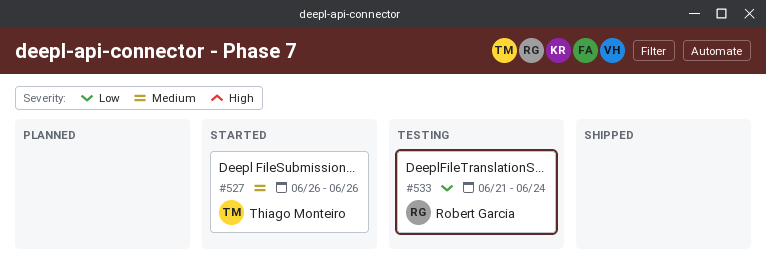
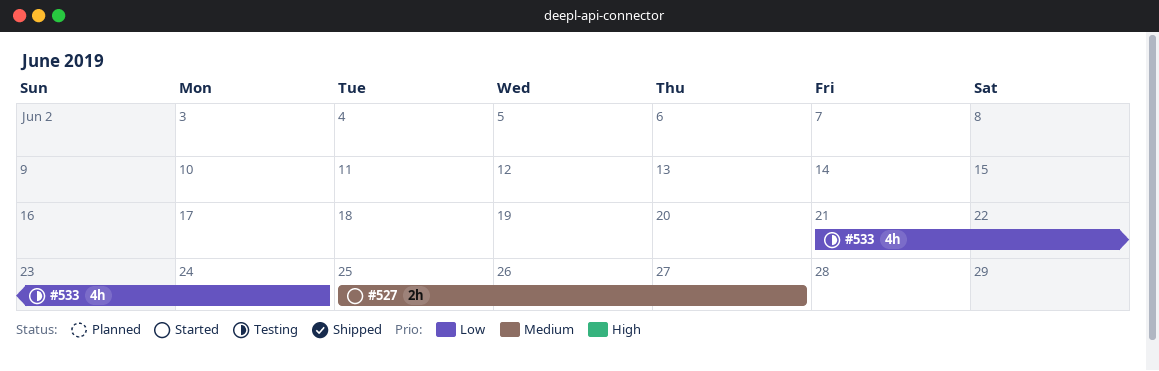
#527, start: Jun 26 -> Jun 25
#527, due: Jun 26 -> Jun 27

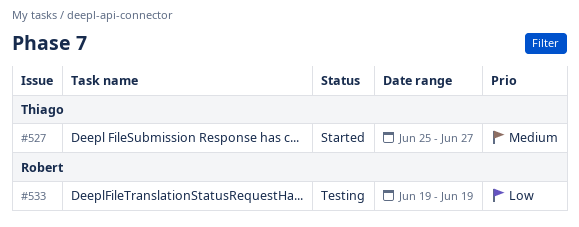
#533, start: Jun 21 -> Jun 19
#533, due: Jun 24 -> Jun 19

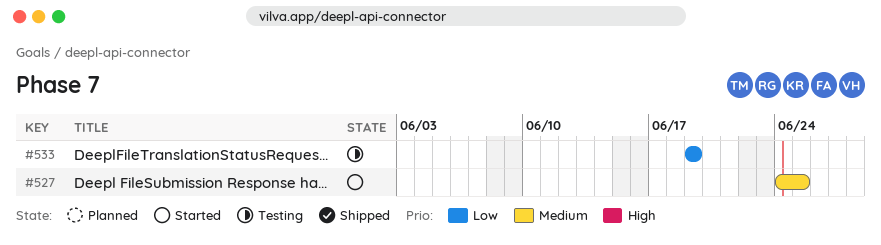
#527, start: Jun 25 -> Jun 24
#527, due: Jun 27 -> Jun 25

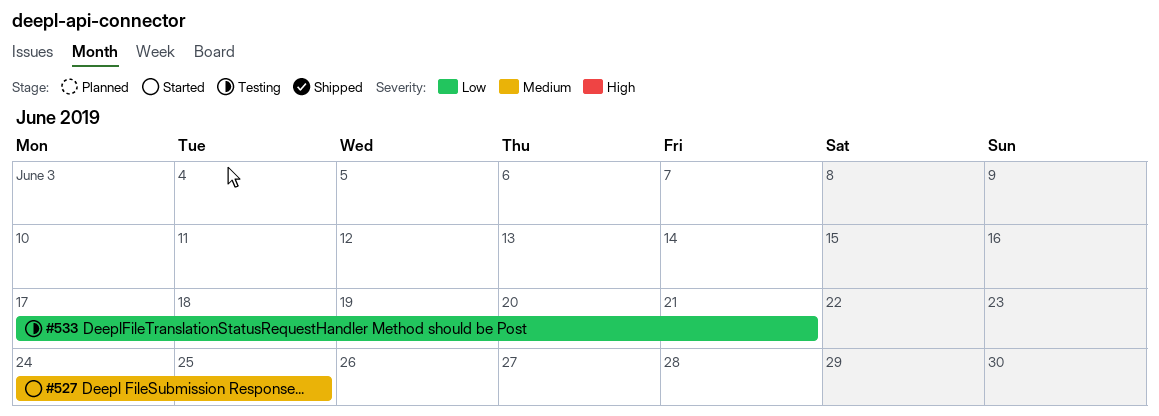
#533, start: Jun 19 -> Jun 17
#533, due: Jun 19 -> Jun 21

